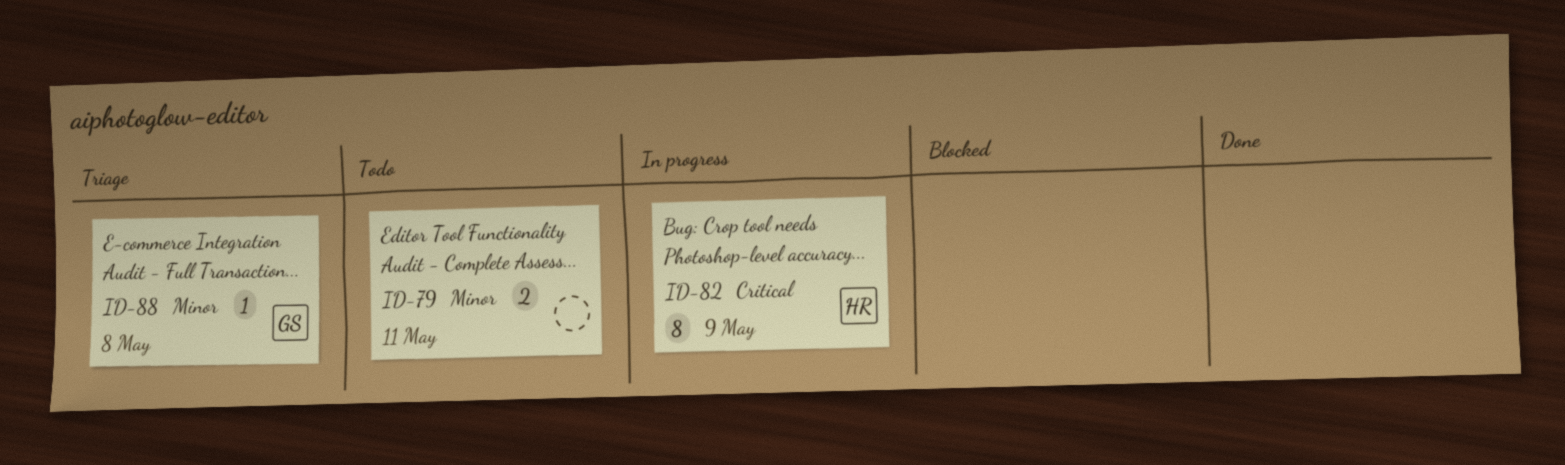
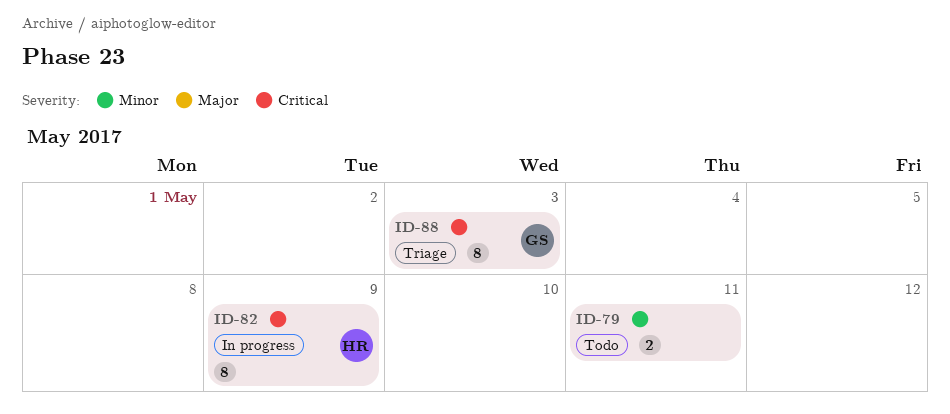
ID-88, priority: Minor -> Critical
ID-88, estimate: 1 -> 8
ID-88, due: May 8 -> May 3

